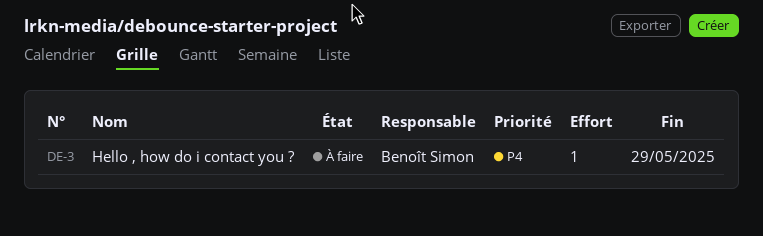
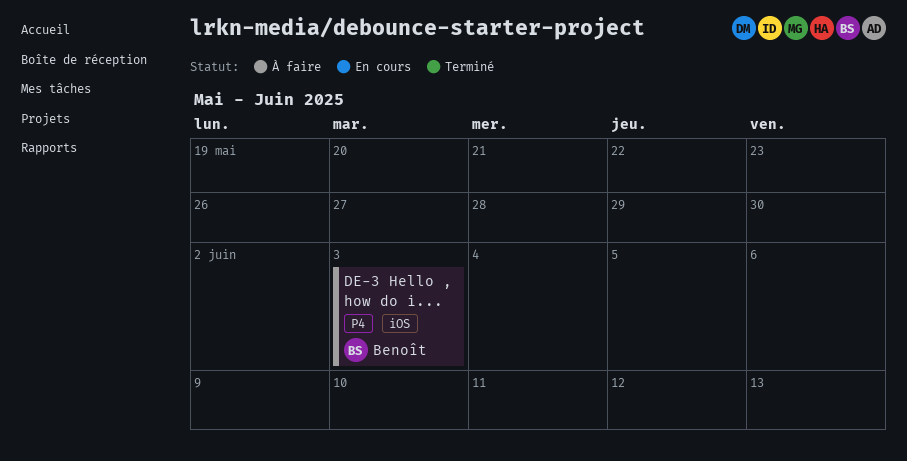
DE-3, due: May 29 -> Jun 3

